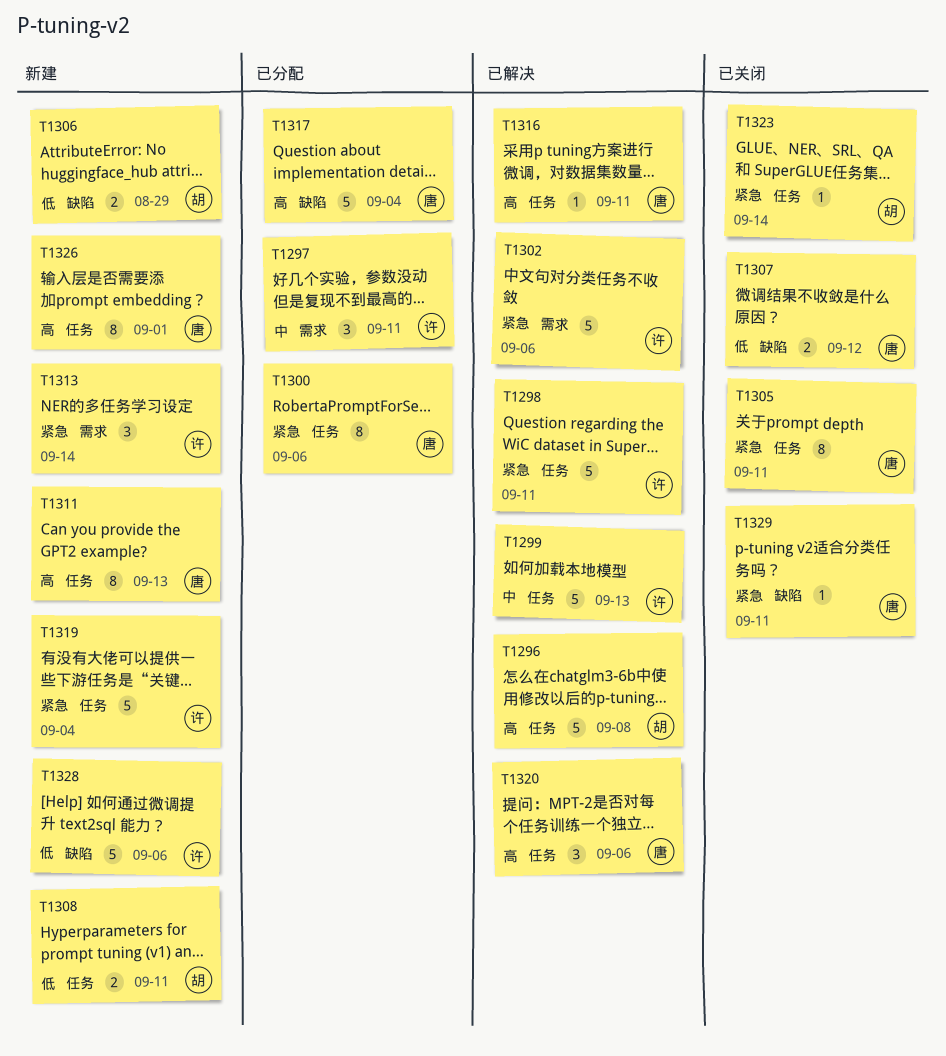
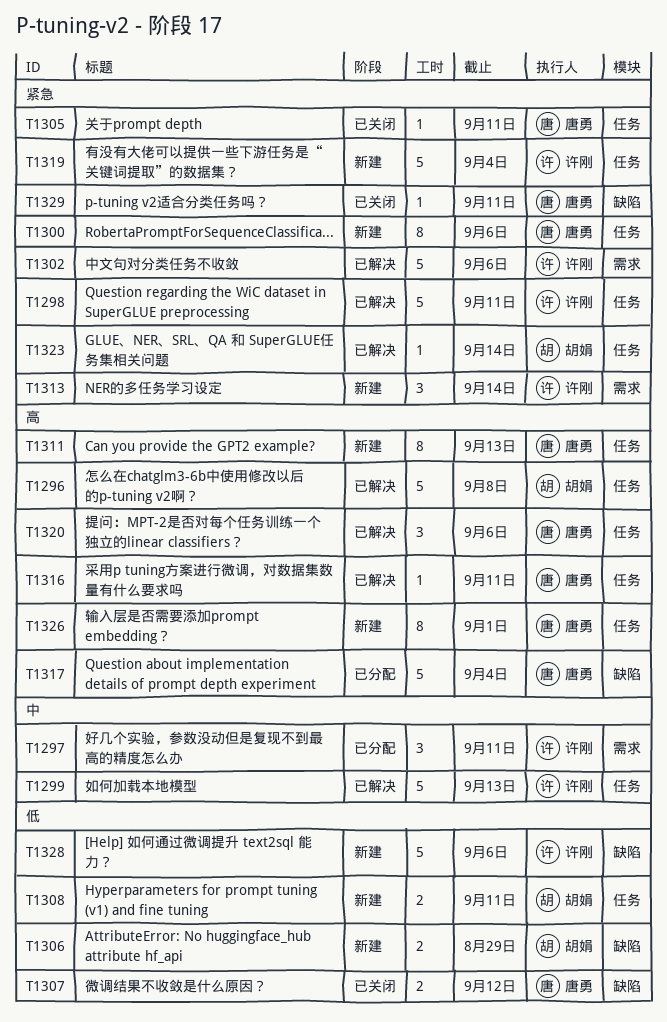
T1300, status: 已分配 -> 新建
T1305, estimate: 8 -> 1
T1323, status: 已关闭 -> 已解决

